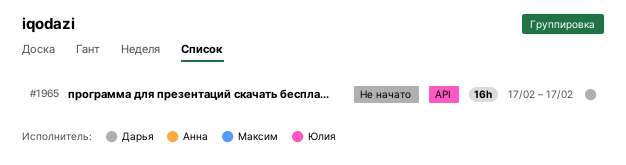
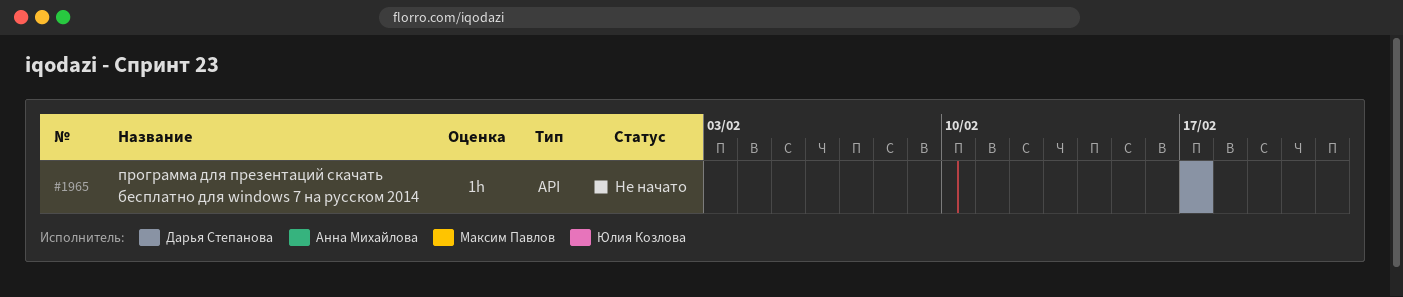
#1965, estimate: 16h -> 1h

